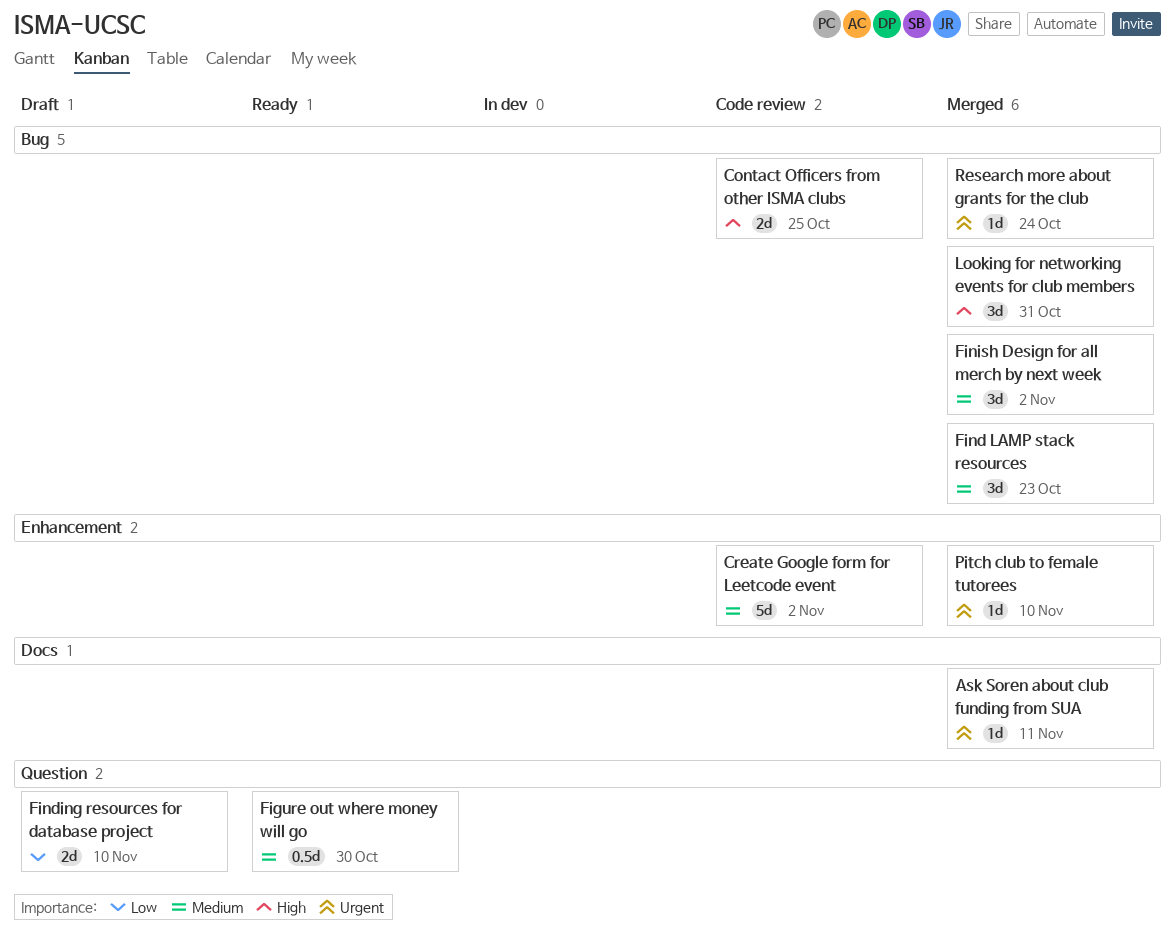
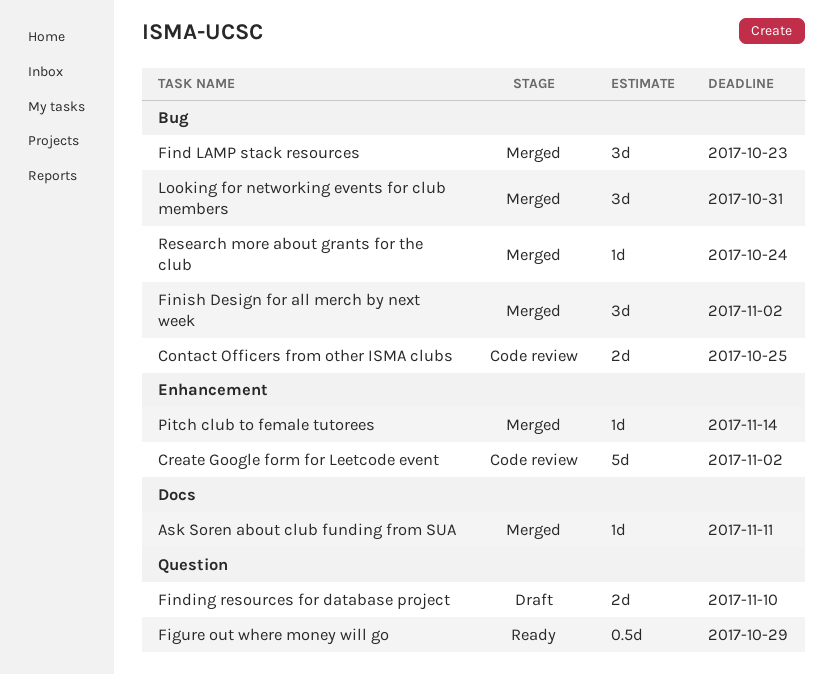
Figure out where money will go, due: Oct 30 -> Oct 29
Pitch club to female tutorees, due: Nov 10 -> Nov 14

